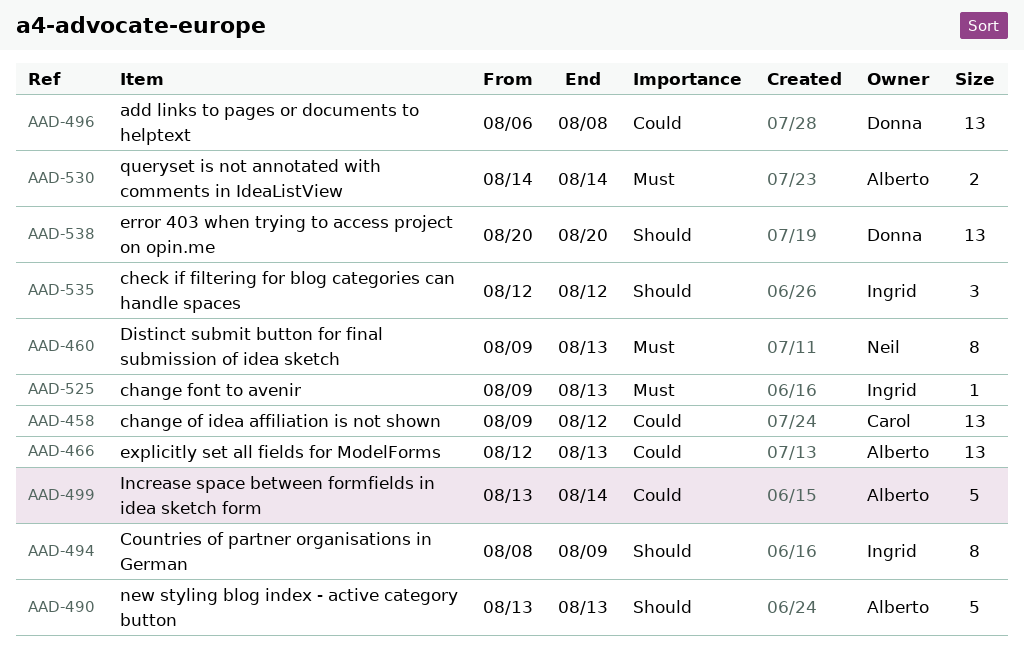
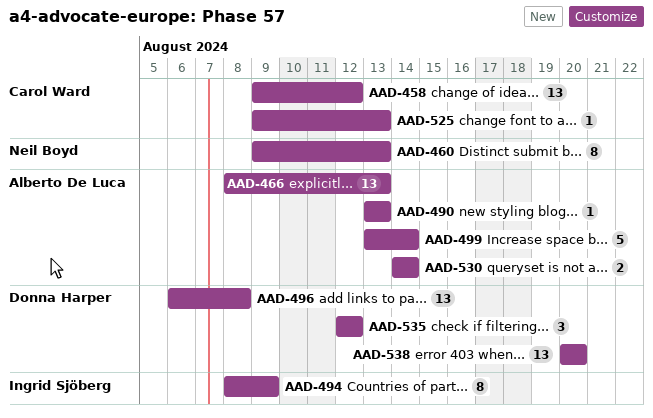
AAD-466, start: Aug 12 -> Aug 8
AAD-490, estimate: 5 -> 1
AAD-525, owner: Ingrid Sjöberg -> Carol Ward
AAD-535, owner: Ingrid Sjöberg -> Donna Harper

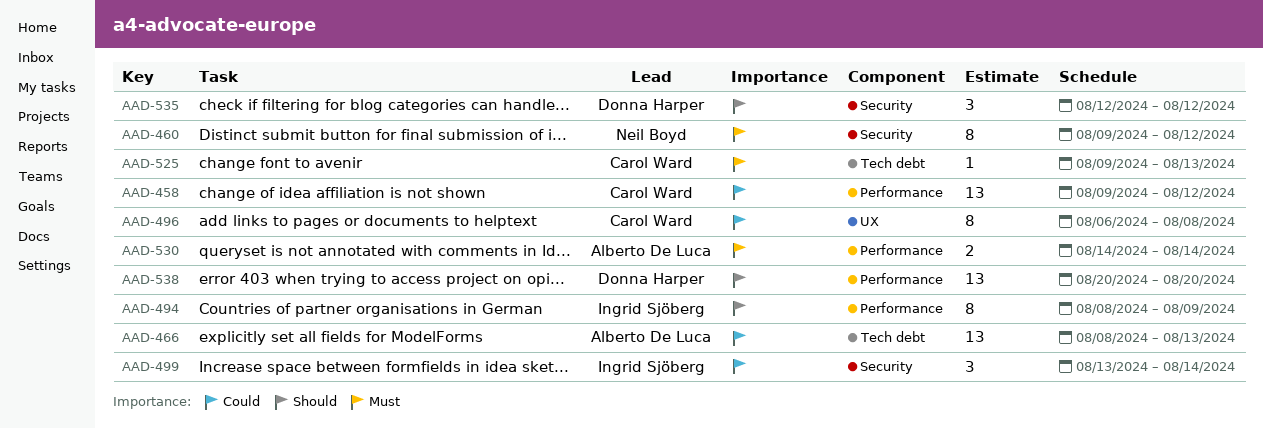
AAD-460, due: Aug 13 -> Aug 12
AAD-490: present -> none
AAD-496, owner: Donna Harper -> Carol Ward
AAD-496, estimate: 13 -> 8
AAD-499, owner: Alberto De Luca -> Ingrid Sjöberg
AAD-499, estimate: 5 -> 3

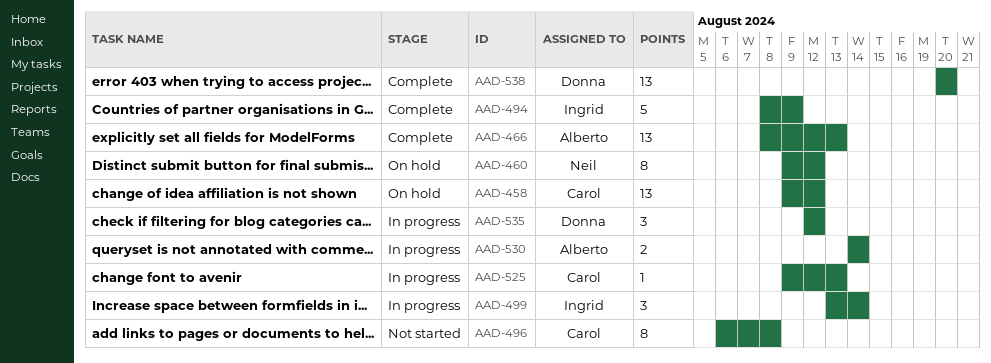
AAD-494, estimate: 8 -> 5

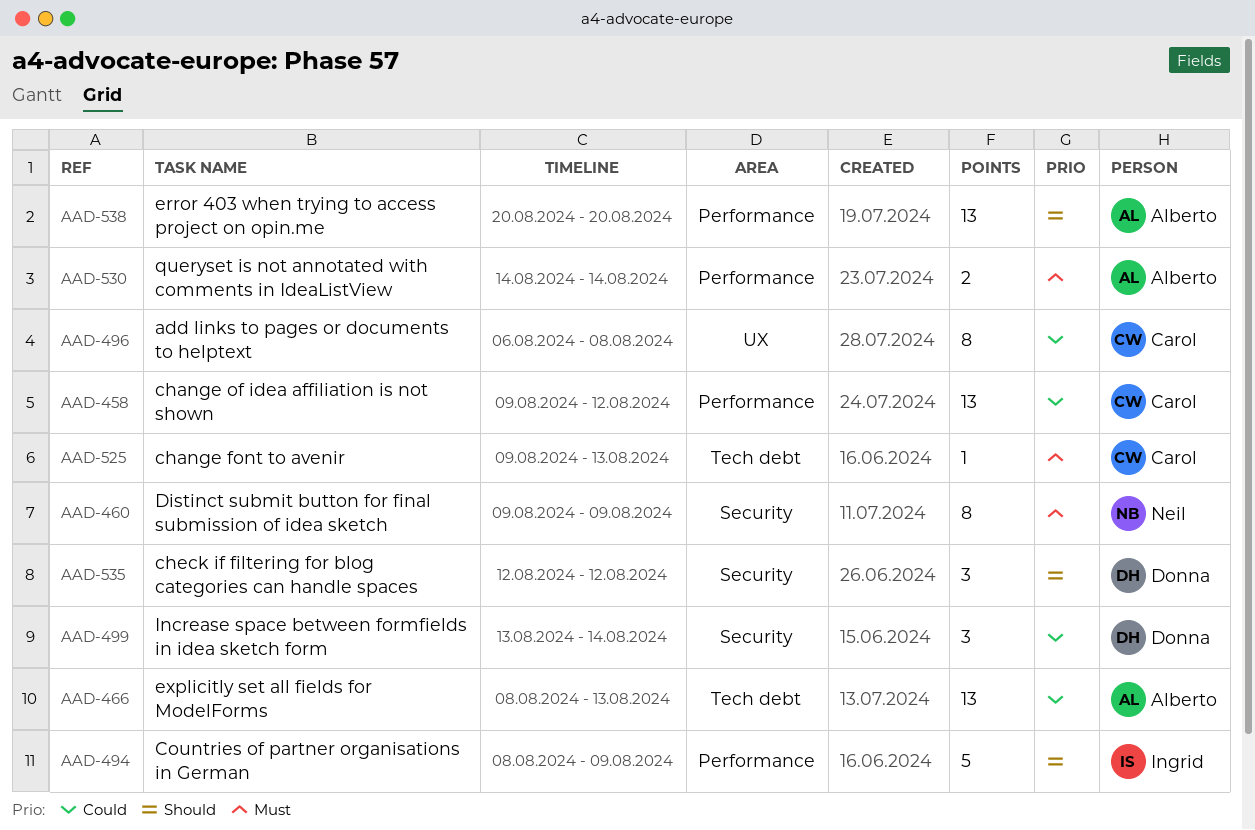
AAD-460, due: Aug 12 -> Aug 9
AAD-499, owner: Ingrid -> Donna
AAD-538, owner: Donna -> Alberto

